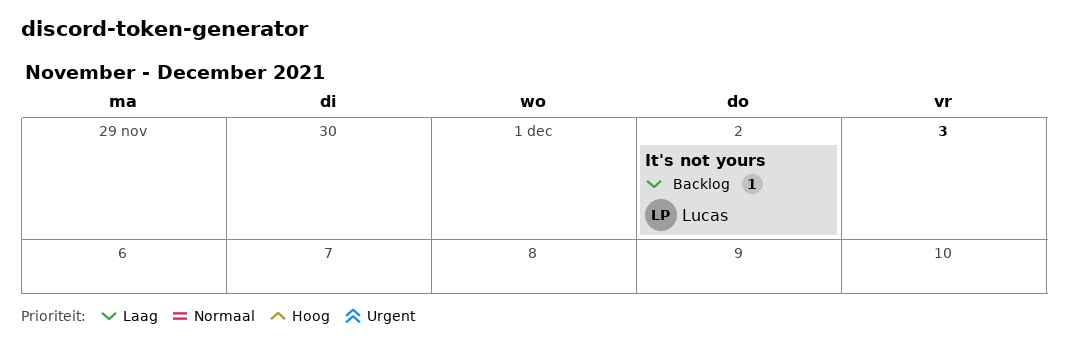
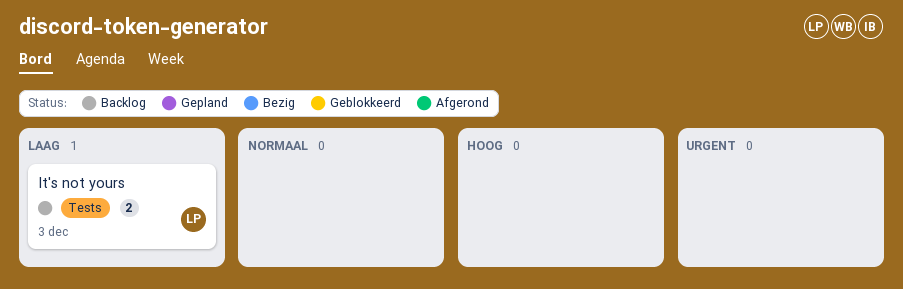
It's not yours, estimate: 1 -> 2
It's not yours, due: Dec 2 -> Dec 3

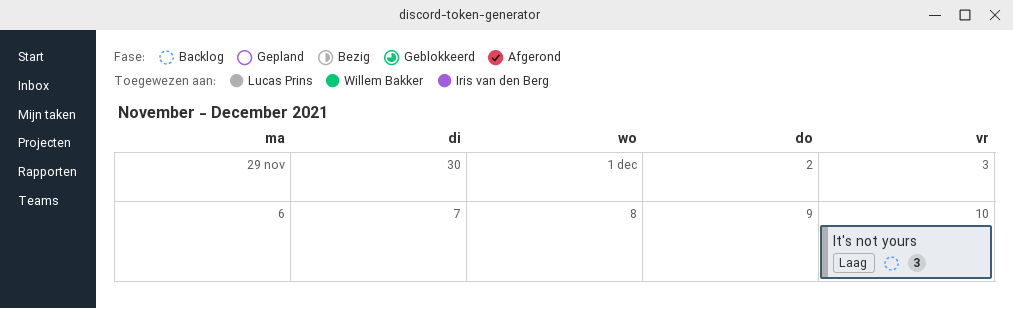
It's not yours, estimate: 2 -> 3
It's not yours, due: Dec 3 -> Dec 10

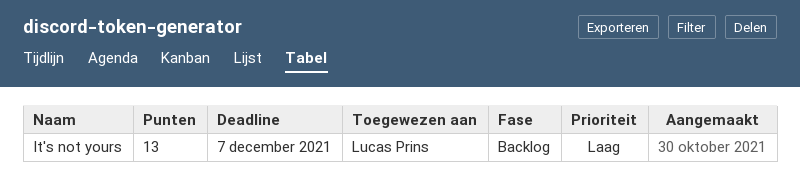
It's not yours, estimate: 3 -> 13
It's not yours, due: Dec 10 -> Dec 7

